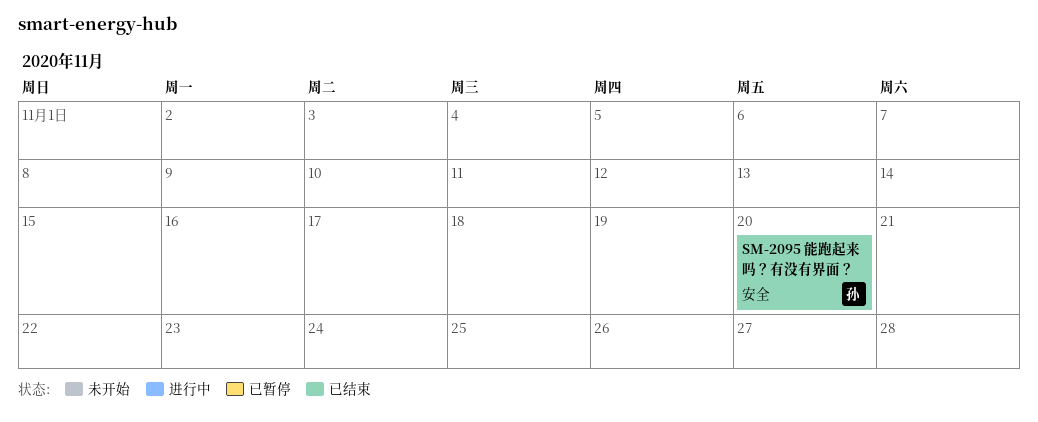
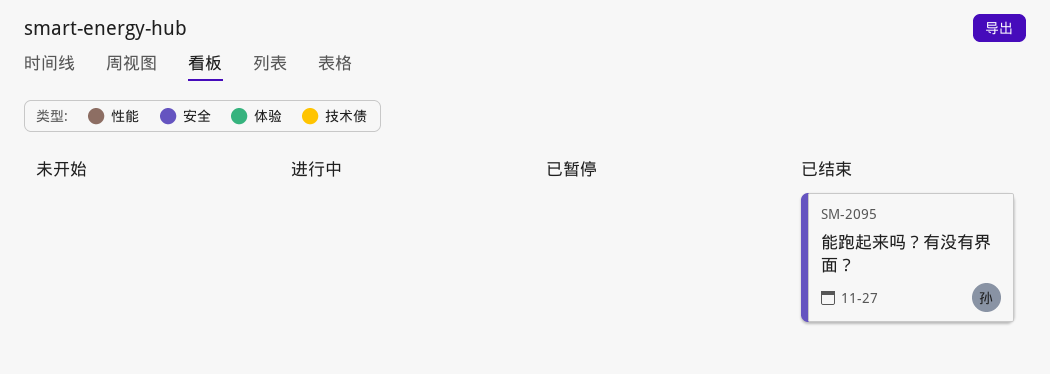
SM-2095, due: Nov 20 -> Nov 27

